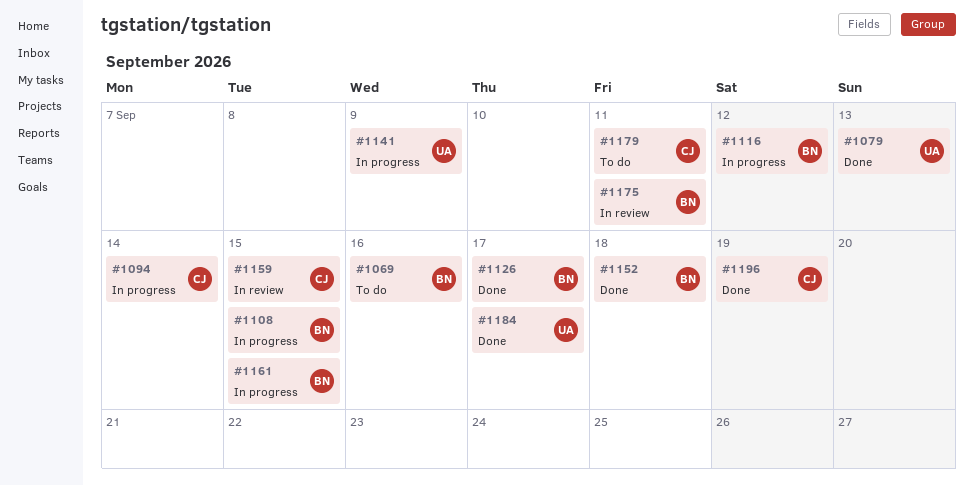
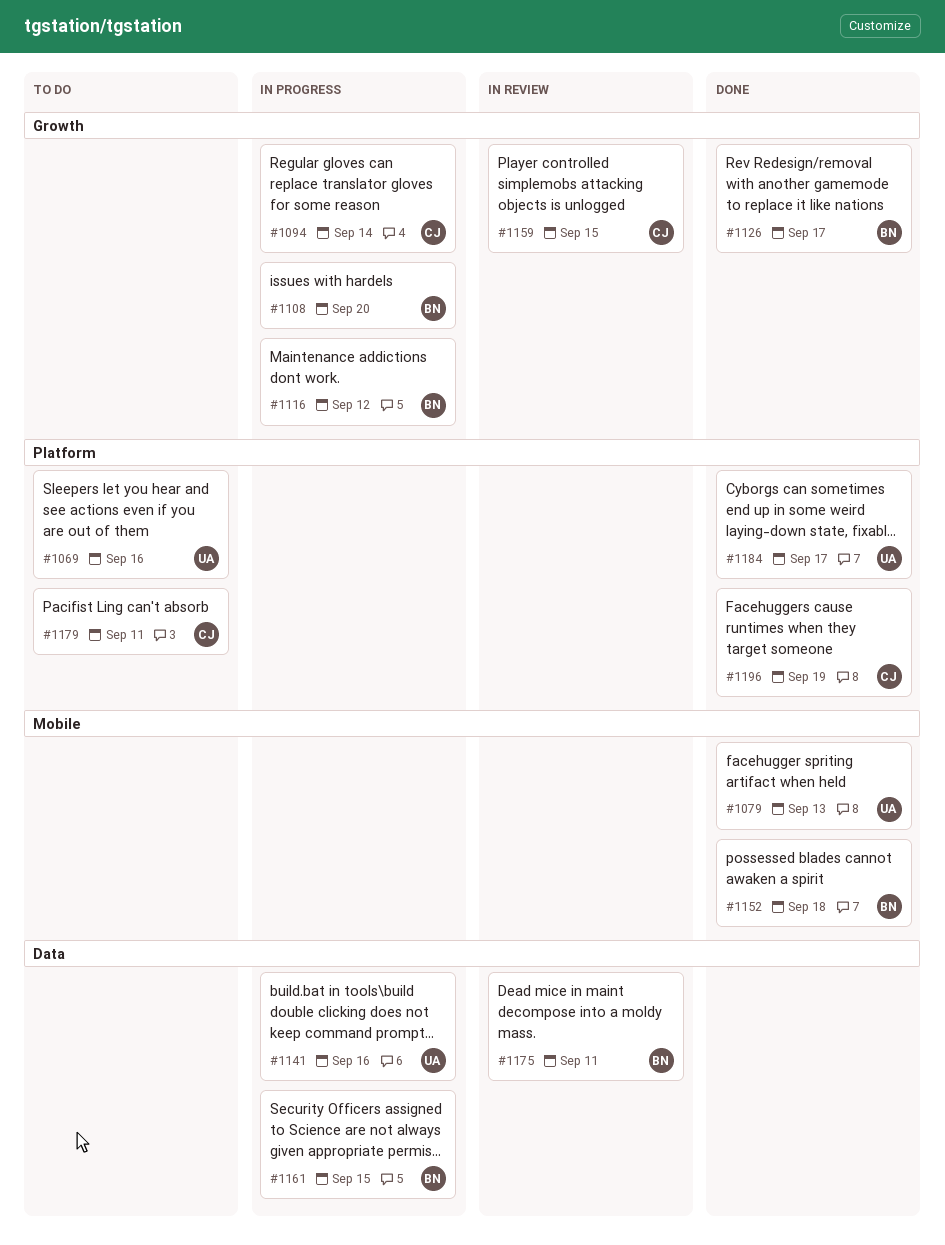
#1069, owner: BN -> UA
#1108, due: Sep 15 -> Sep 20
#1141, due: Sep 9 -> Sep 16

